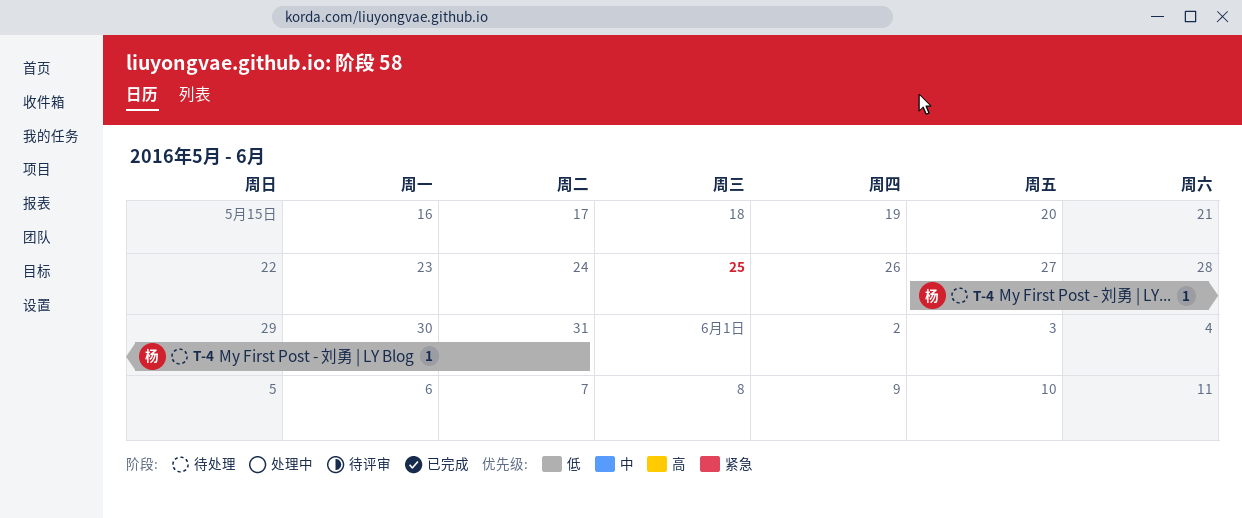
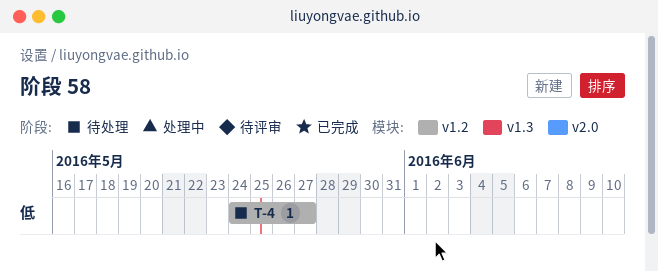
T-4, start: May 27 -> May 24
T-4, due: May 31 -> May 27

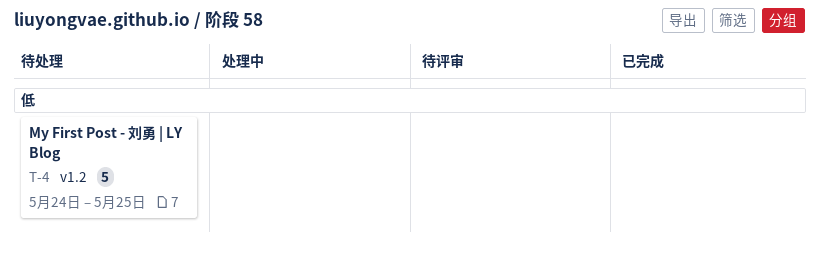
T-4, estimate: 1 -> 5
T-4, due: May 27 -> May 25

